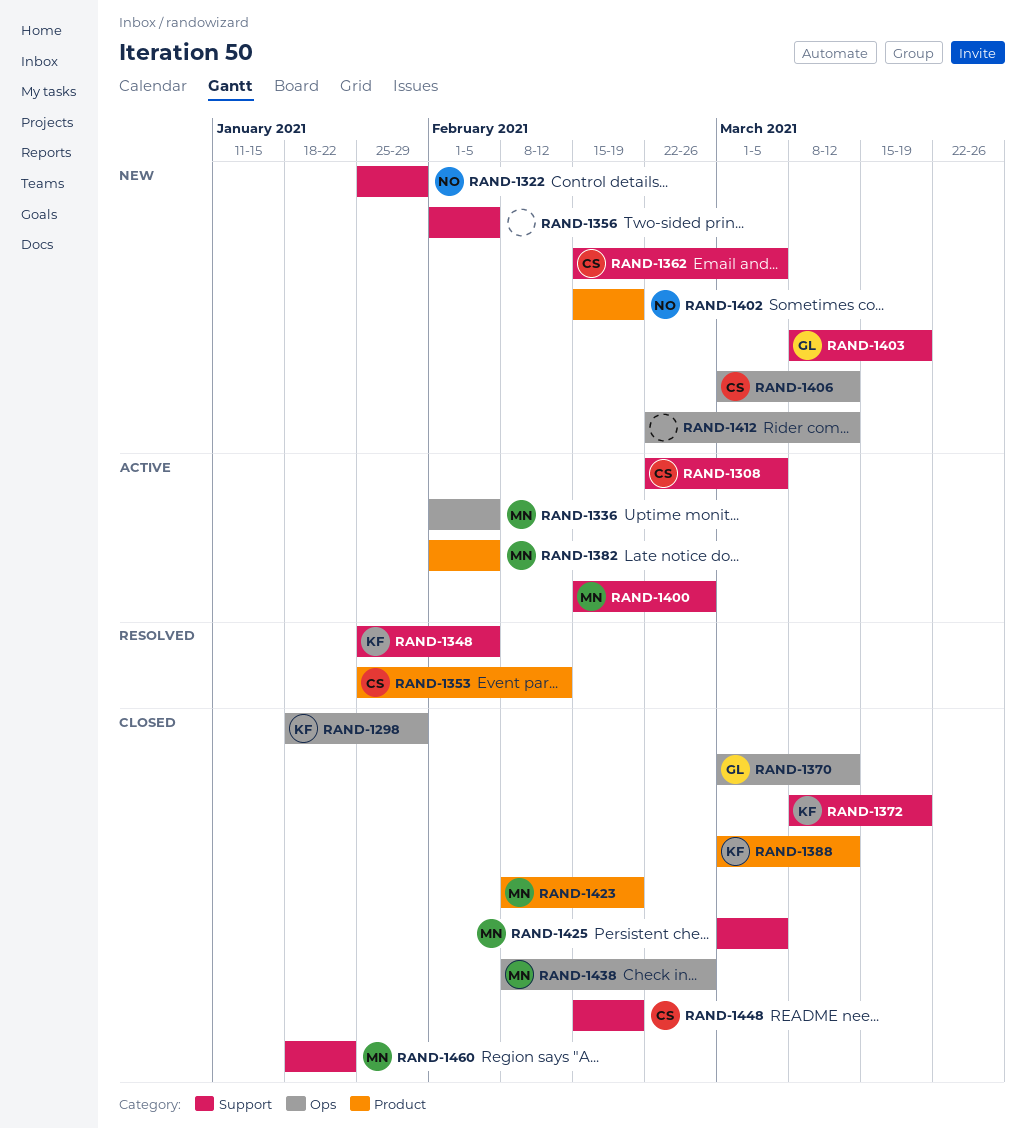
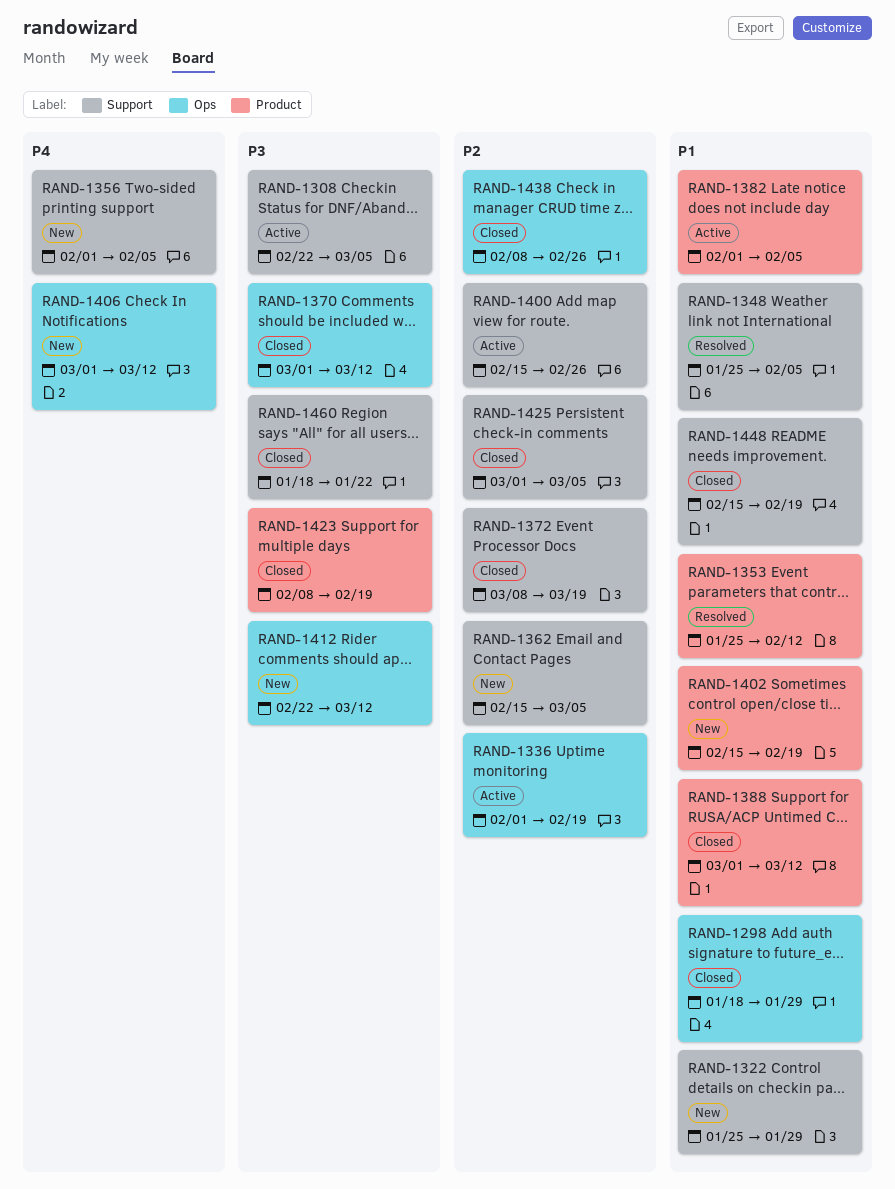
RAND-1336, due: Feb 5 -> Feb 19
RAND-1403: present -> none

